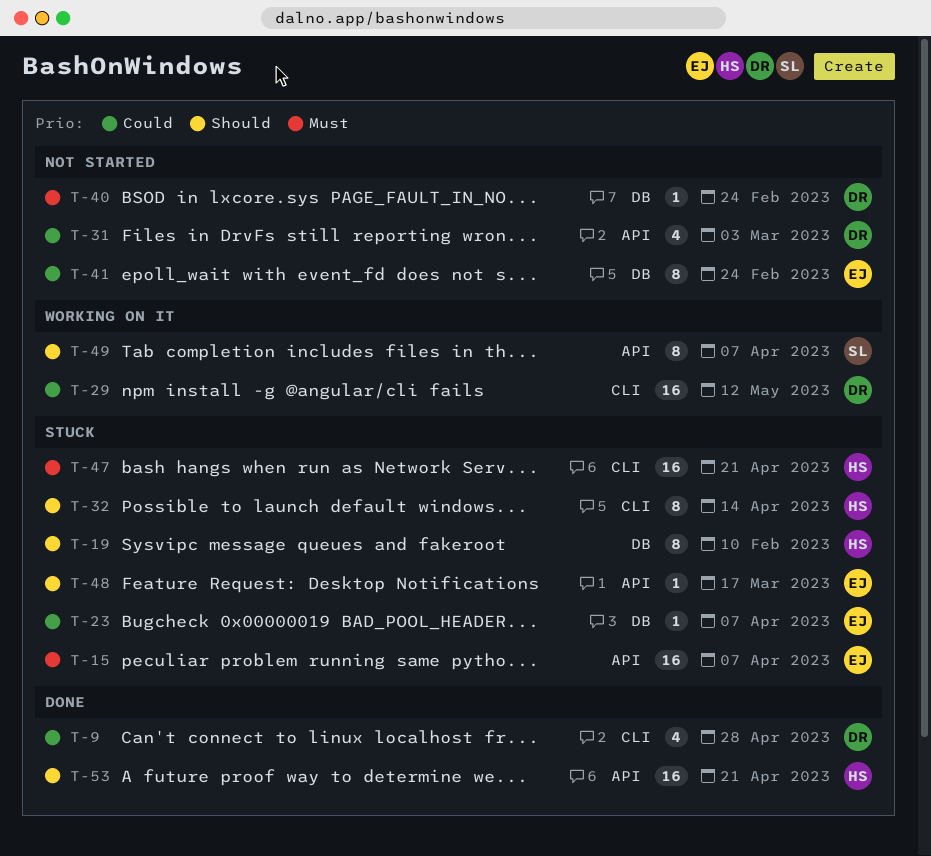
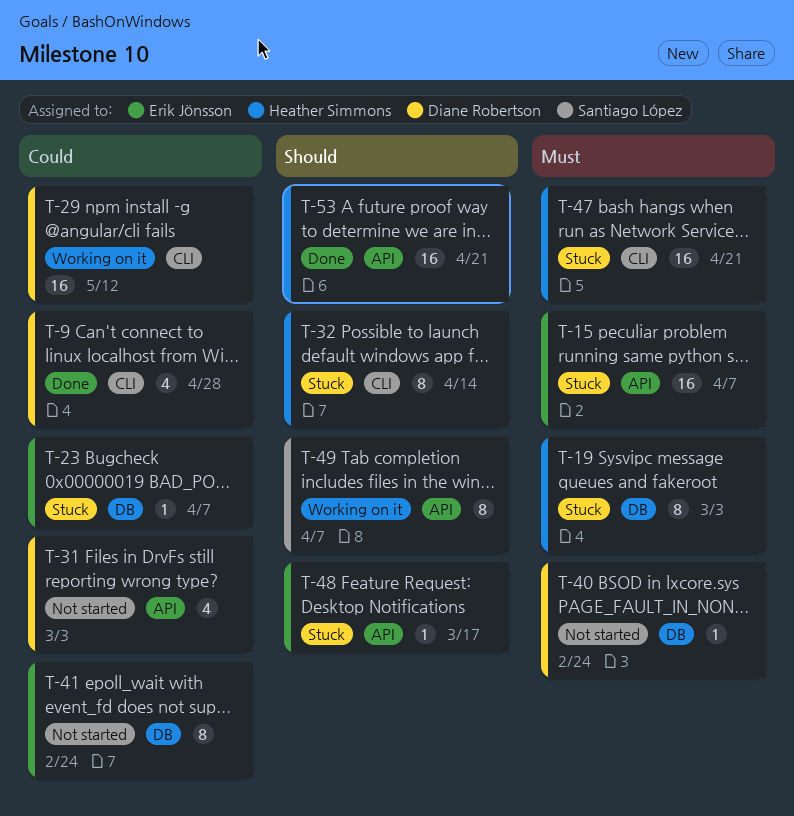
T-19, priority: Should -> Must
T-19, due: Feb 10 -> Mar 3

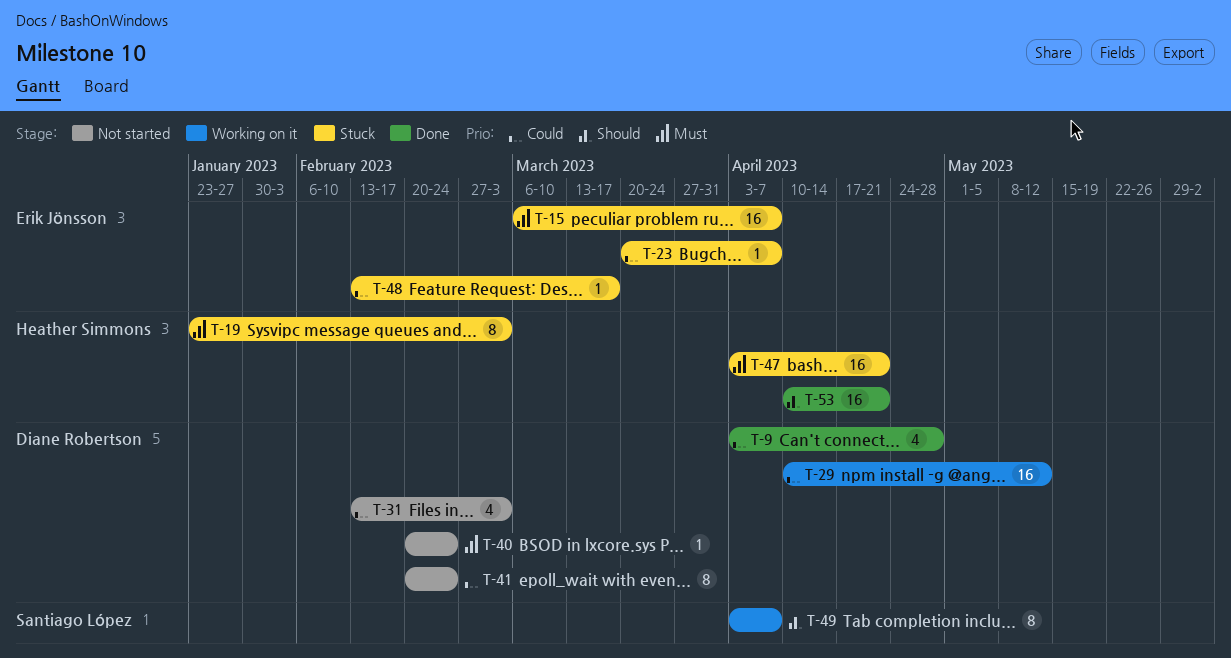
T-32: present -> none
T-41, owner: Erik Jönsson -> Diane Robertson
T-48, priority: Should -> Could

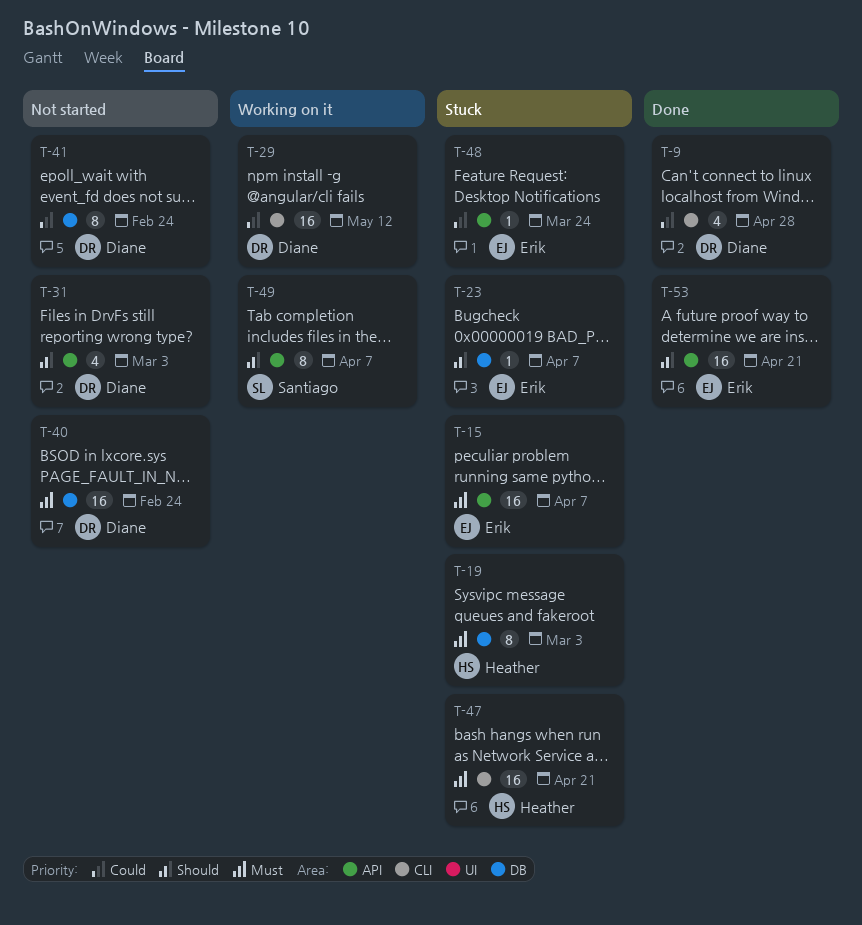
T-23, priority: Could -> Should
T-31, priority: Could -> Should
T-40, estimate: 1 -> 16
T-48, due: Mar 17 -> Mar 24
T-53, owner: Heather Simmons -> Erik Jönsson

